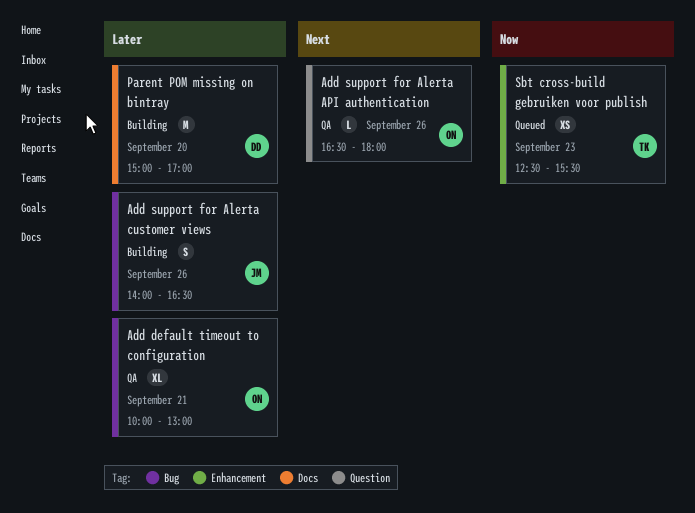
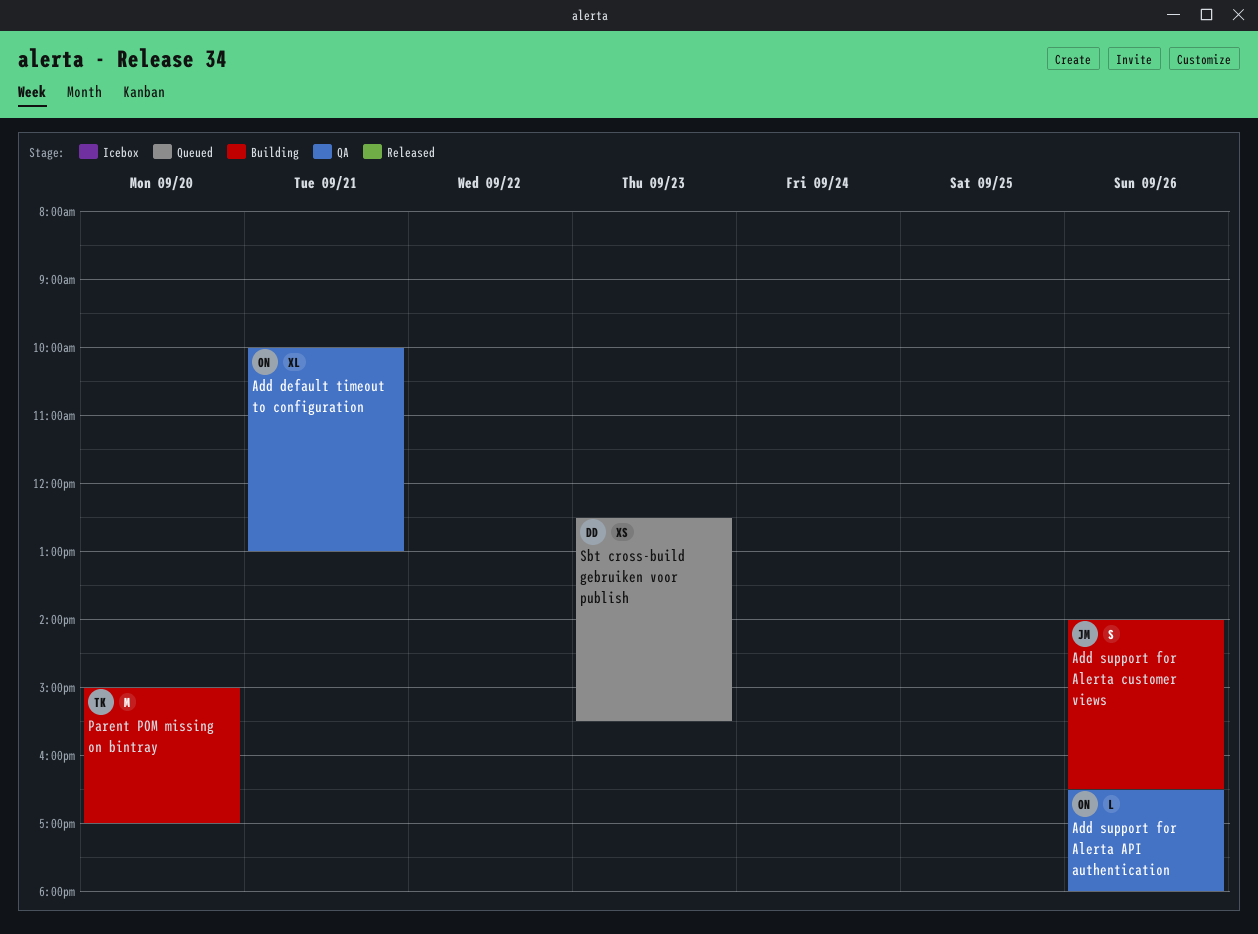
Parent POM missing on bintray, owner: DD -> TK
Sbt cross-build gebruiken voor publish, owner: TK -> DD

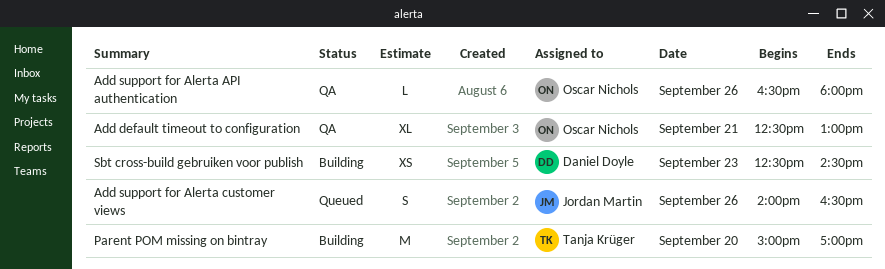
Add default timeout to configuration, begins: 10:00 -> 12:30
Add support for Alerta customer views, status: Building -> Queued
Sbt cross-build gebruiken voor publish, status: Queued -> Building
Sbt cross-build gebruiken voor publish, ends: 15:30 -> 14:30

